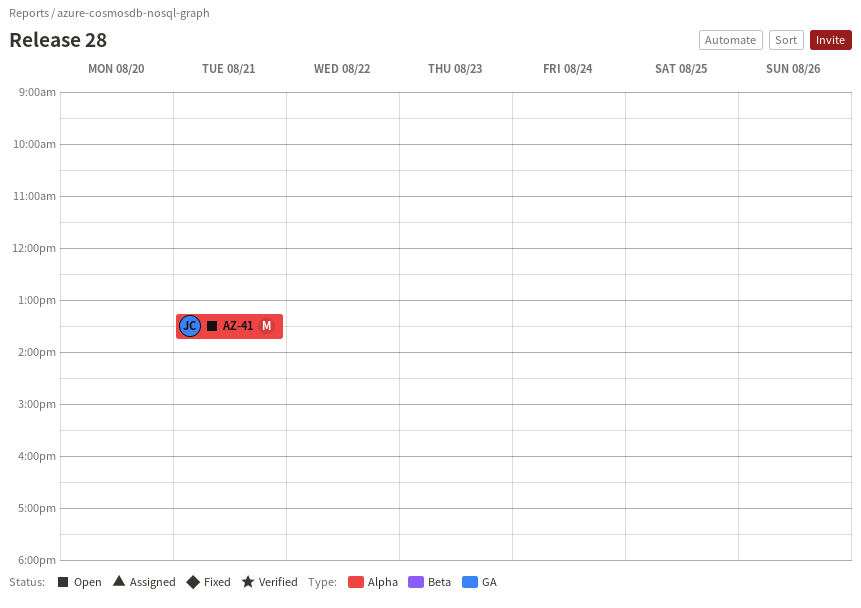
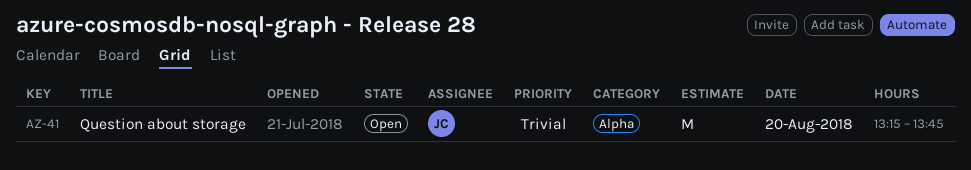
AZ-41, day: Aug 21 -> Aug 20

